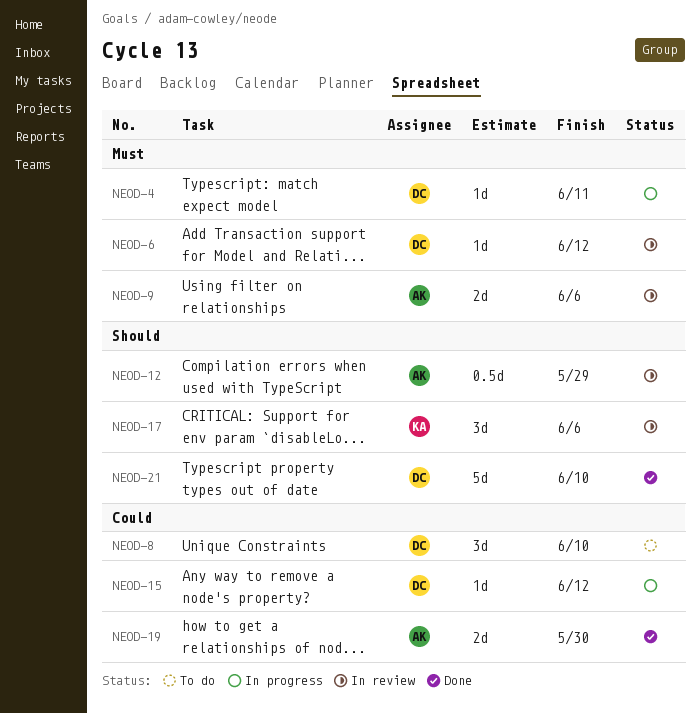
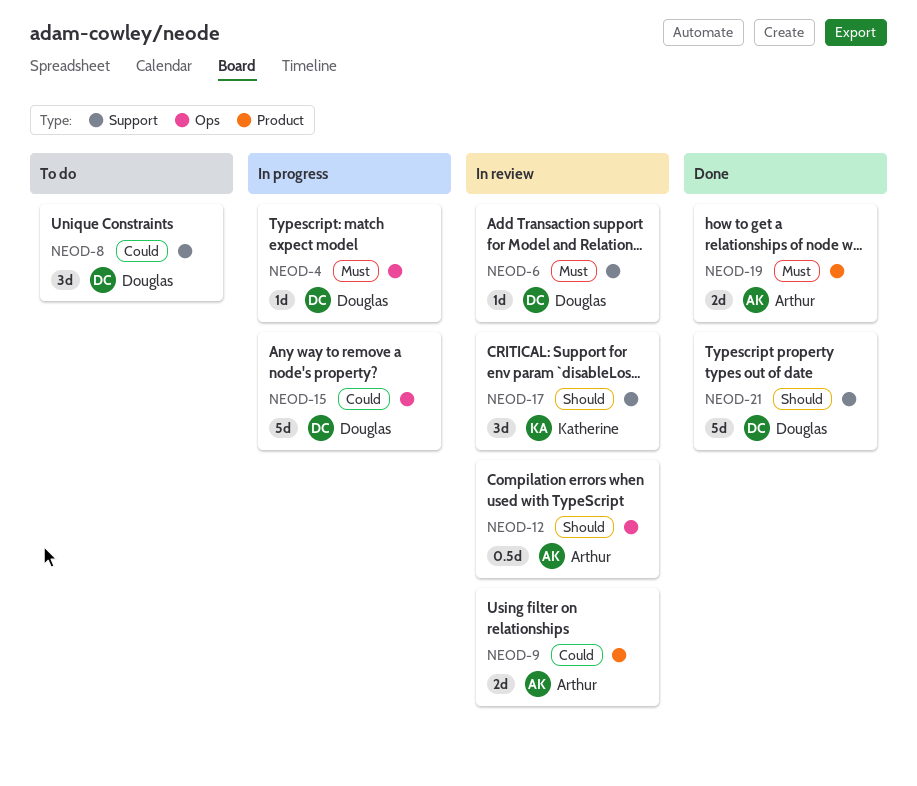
NEOD-9, priority: Must -> Could
NEOD-15, estimate: 1d -> 5d
NEOD-19, priority: Could -> Must

